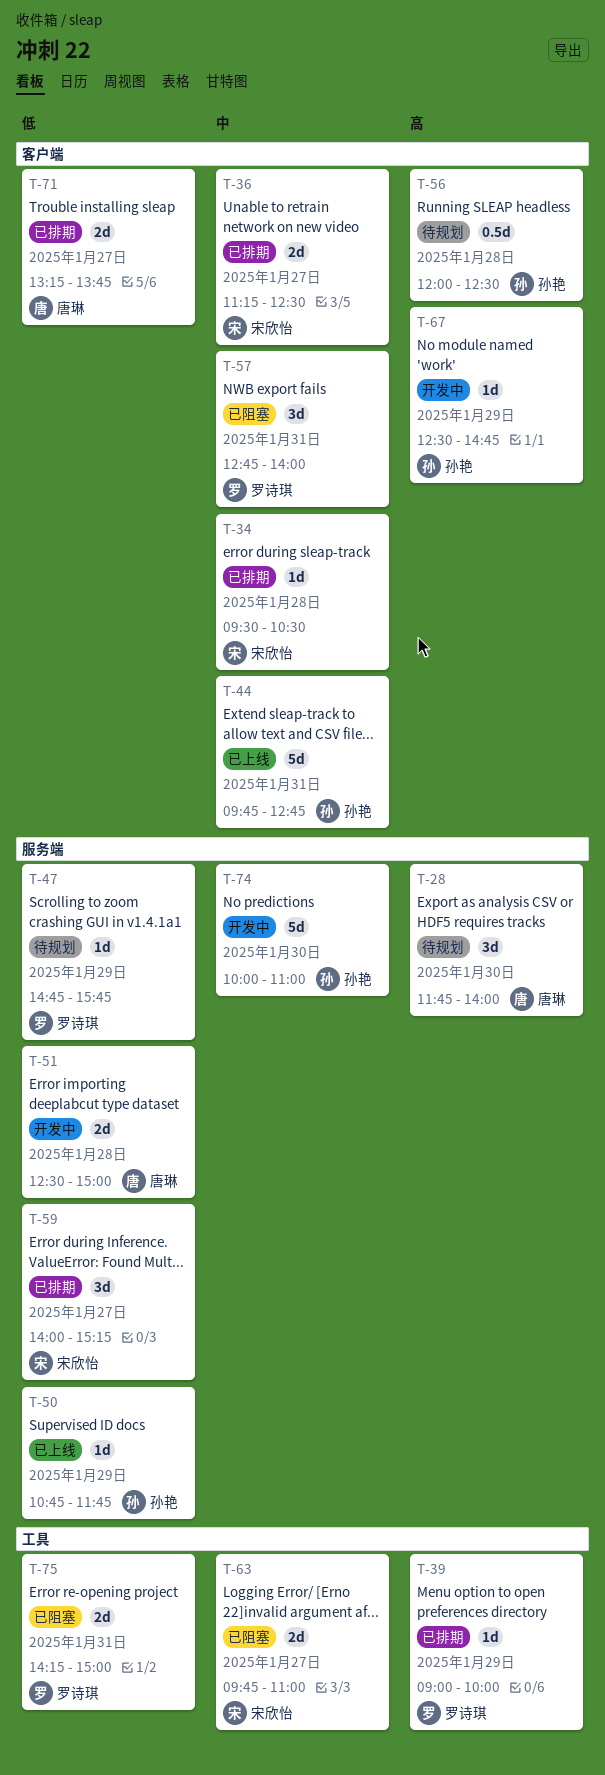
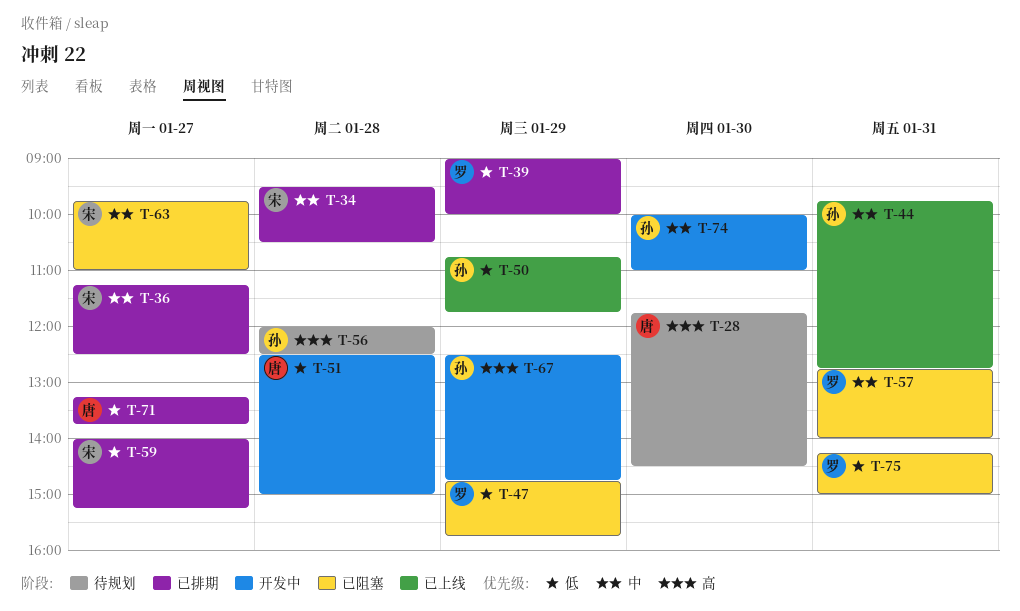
T-28, ends: 14:00 -> 14:30
T-39, priority: 高 -> 低
T-47, status: 待规划 -> 已阻塞

